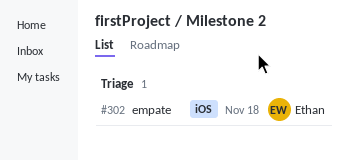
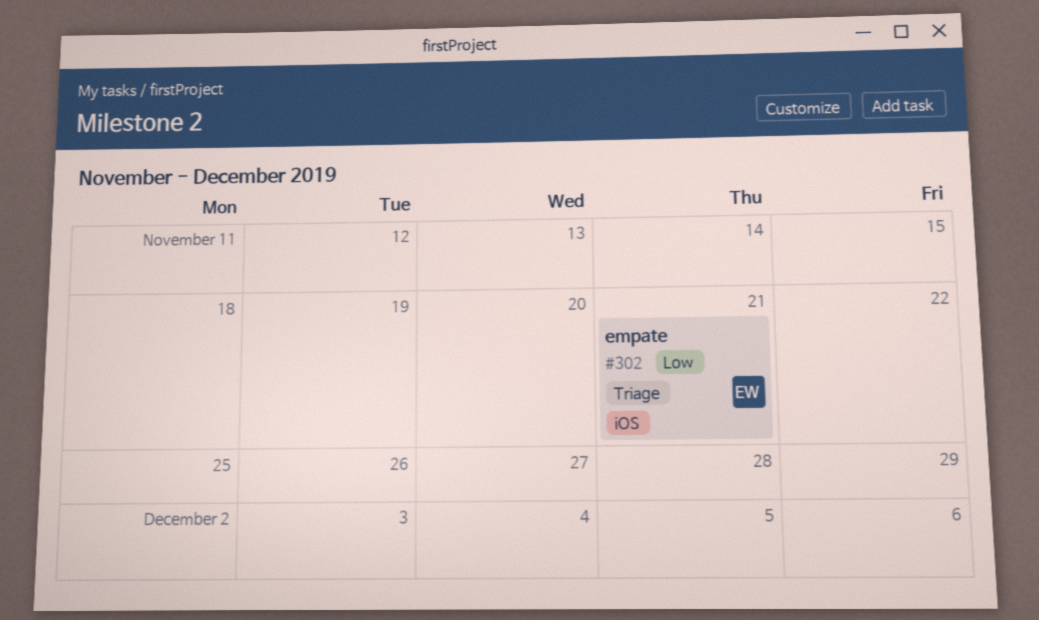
#302, due: Nov 18 -> Nov 21

